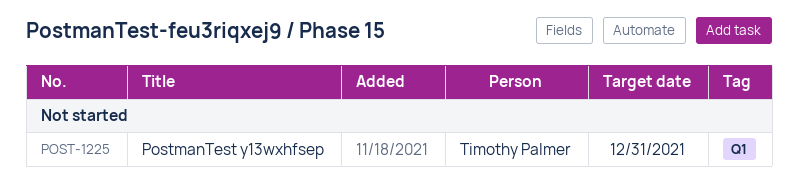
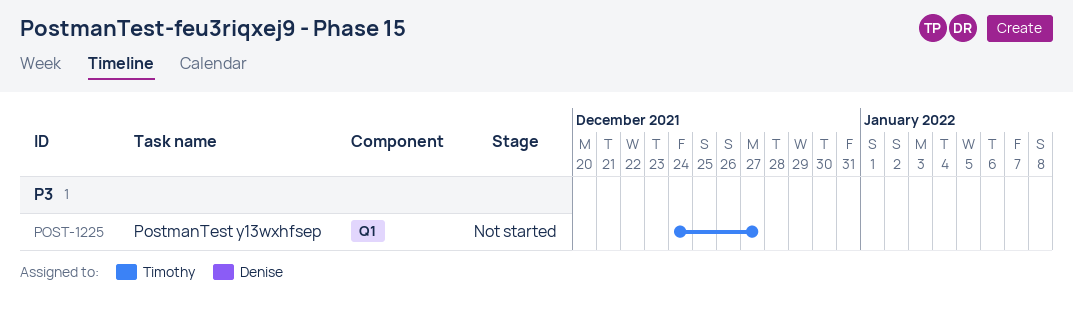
POST-1225, due: Dec 31 -> Dec 27

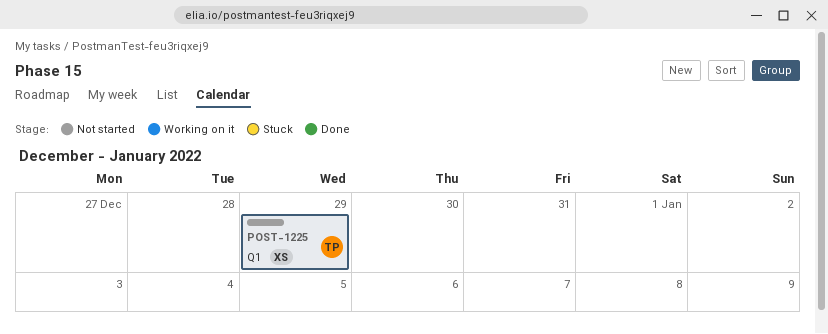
POST-1225, due: Dec 27 -> Dec 29

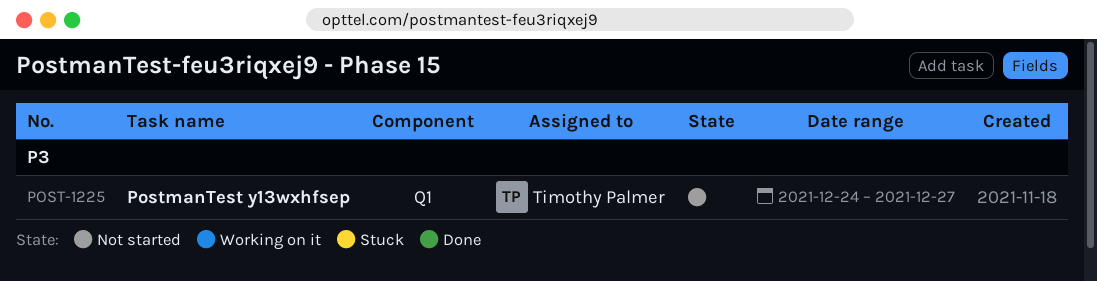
POST-1225, due: Dec 29 -> Dec 27

